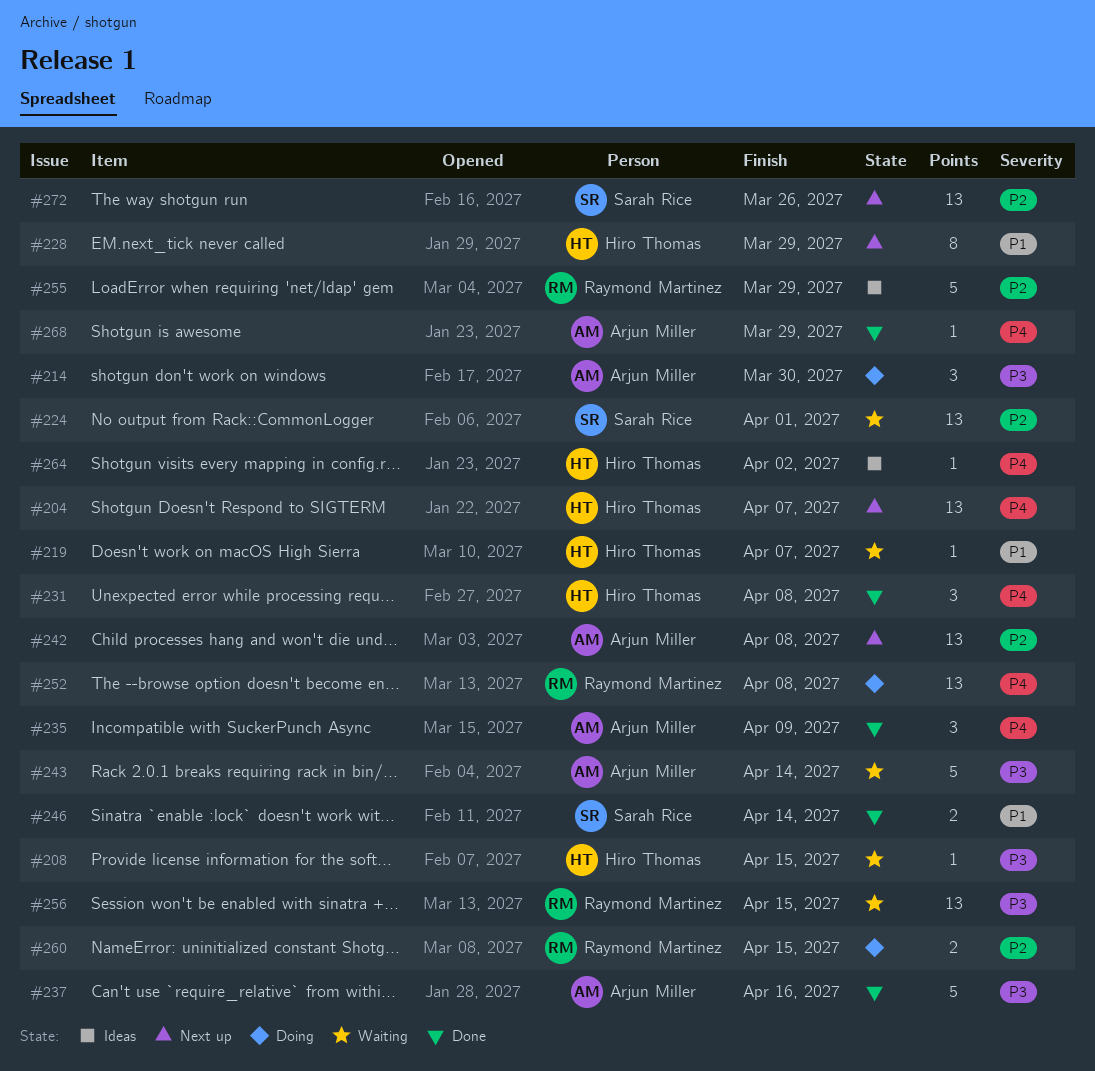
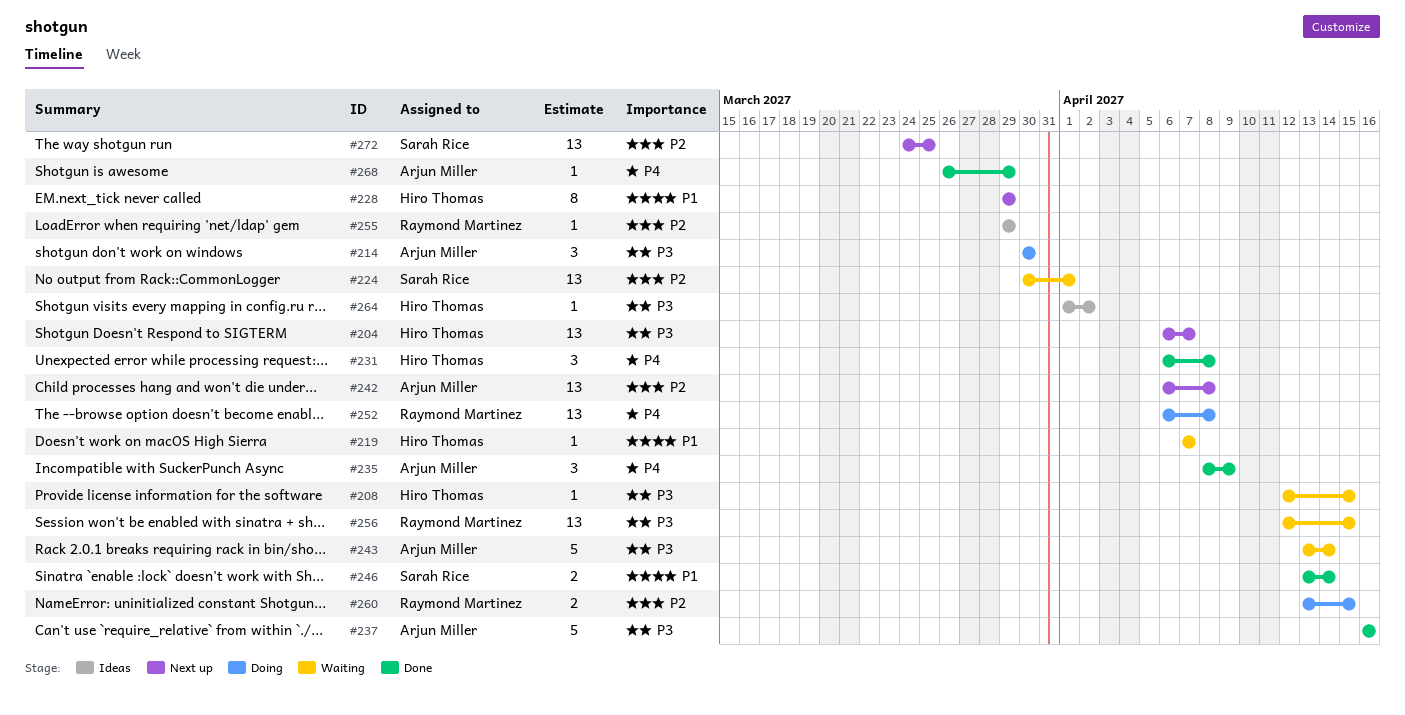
#204, priority: P4 -> P3
#255, estimate: 5 -> 1
#264, priority: P4 -> P3
#272, due: Mar 26 -> Mar 25

